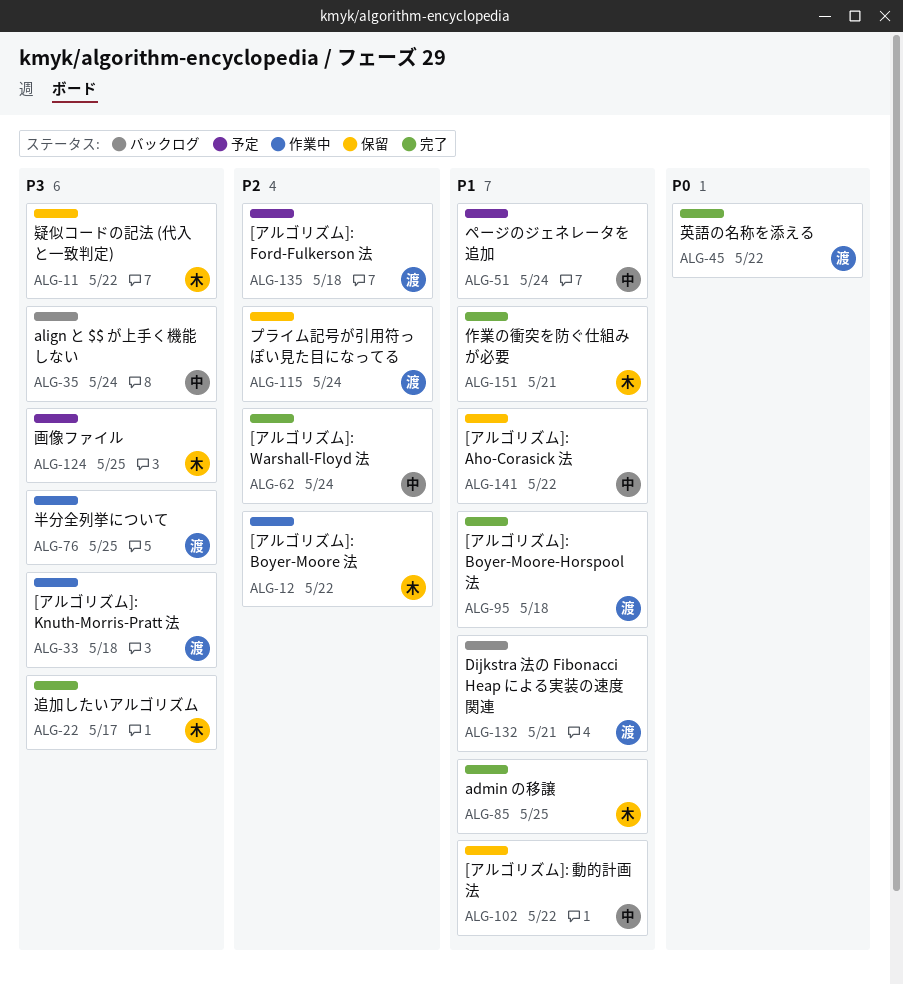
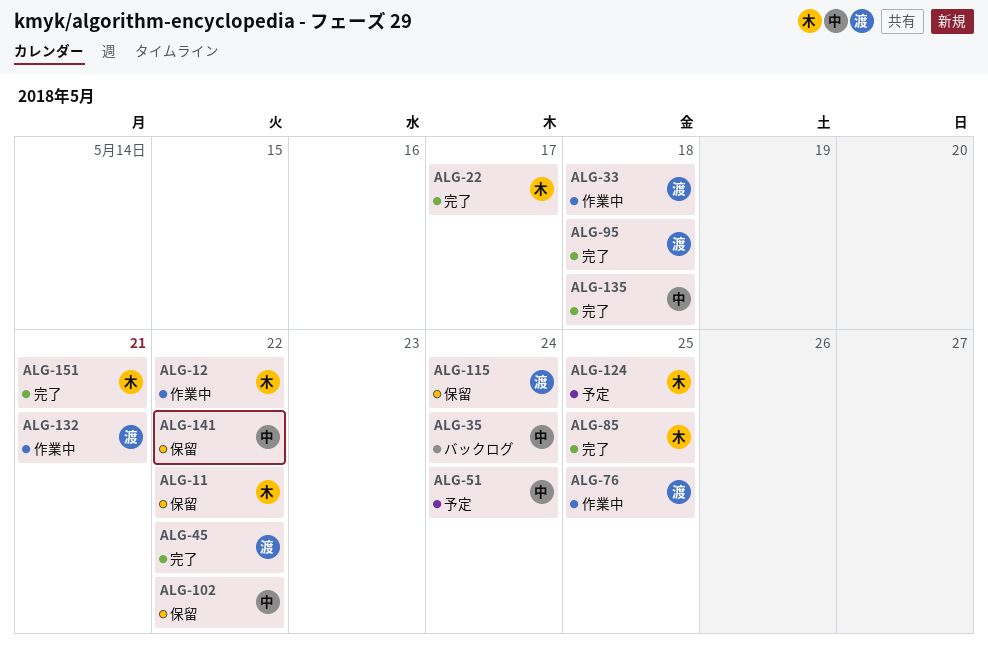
ALG-62: present -> none
ALG-132, status: バックログ -> 作業中
ALG-135, status: 予定 -> 完了
ALG-135, owner: 渡 -> 中

